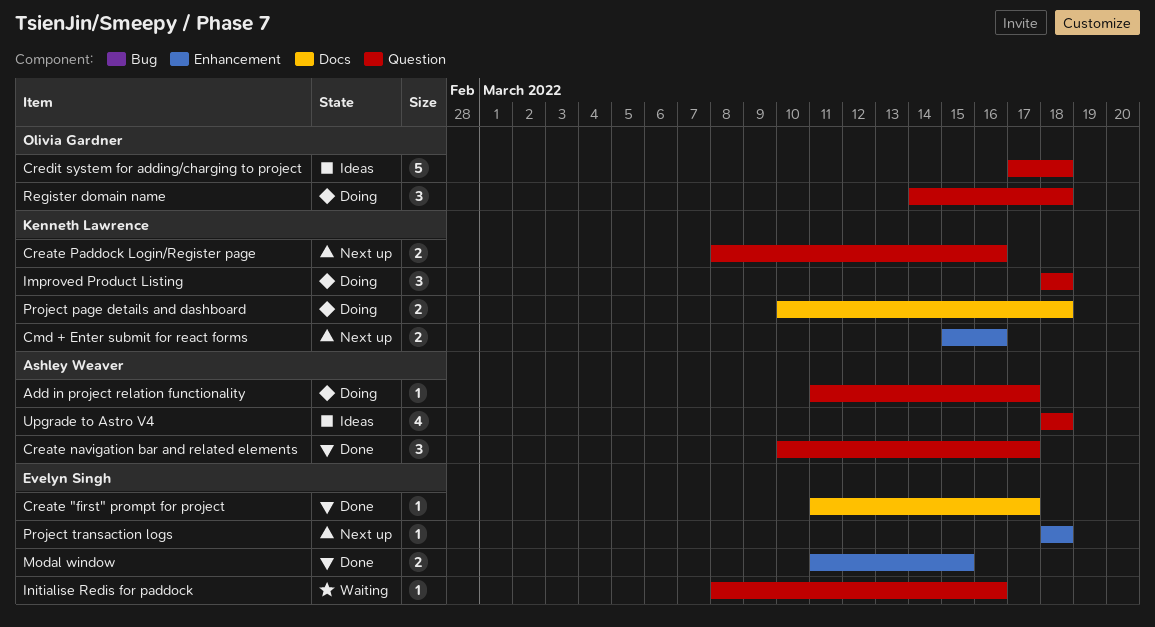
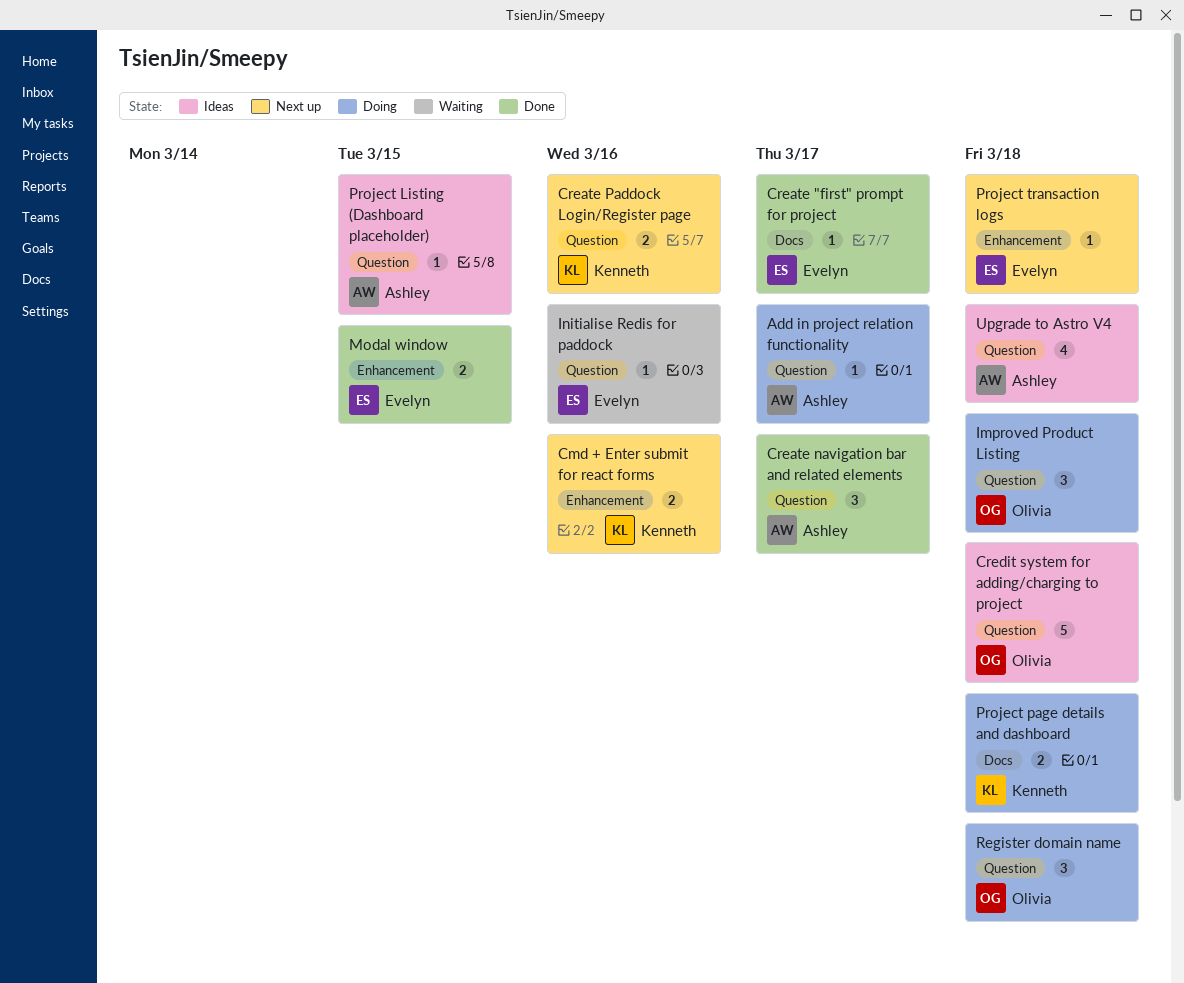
Improved Product Listing, owner: Kenneth Lawrence -> Olivia Gardner
Project Listing (Dashboard placeholder): none -> present

